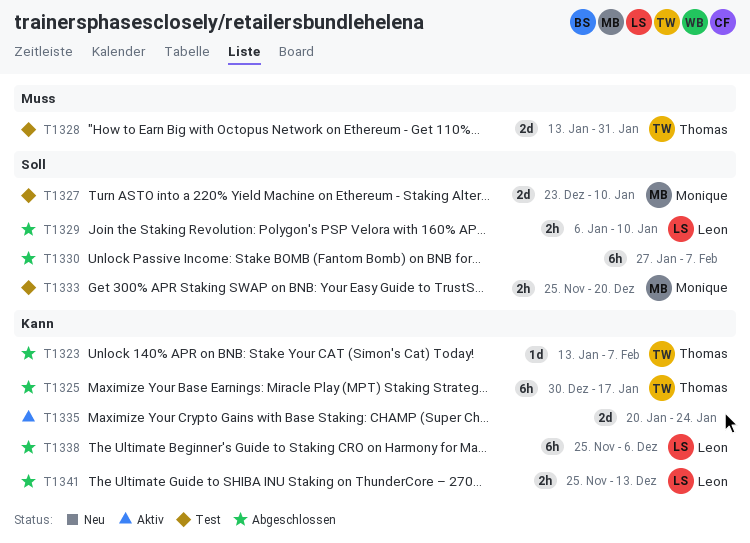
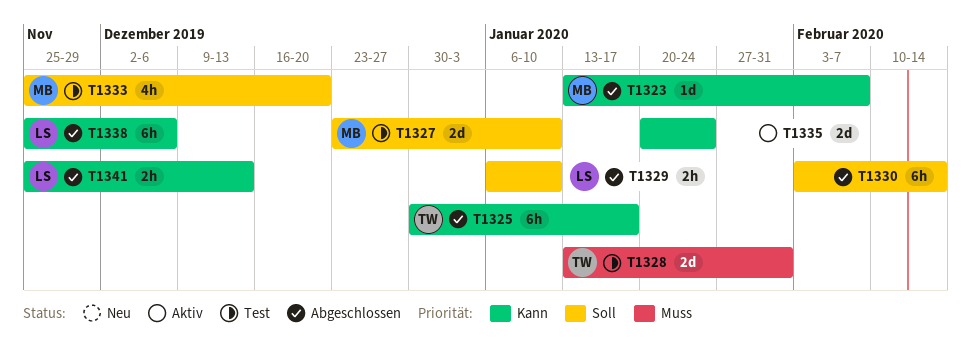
T1323, owner: Thomas -> Monique
T1330, start: Jan 27 -> Feb 3
T1330, due: Feb 7 -> Feb 14
T1333, estimate: 2h -> 4h

